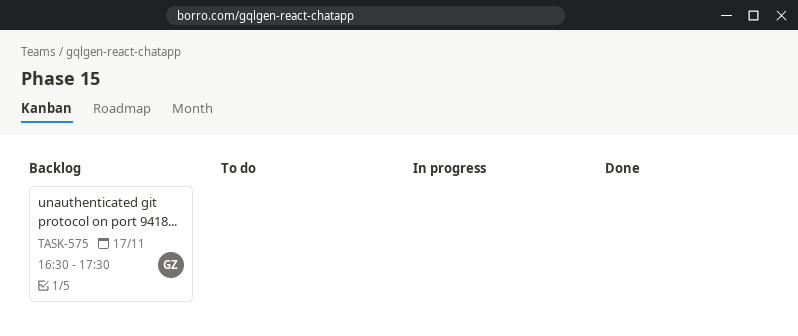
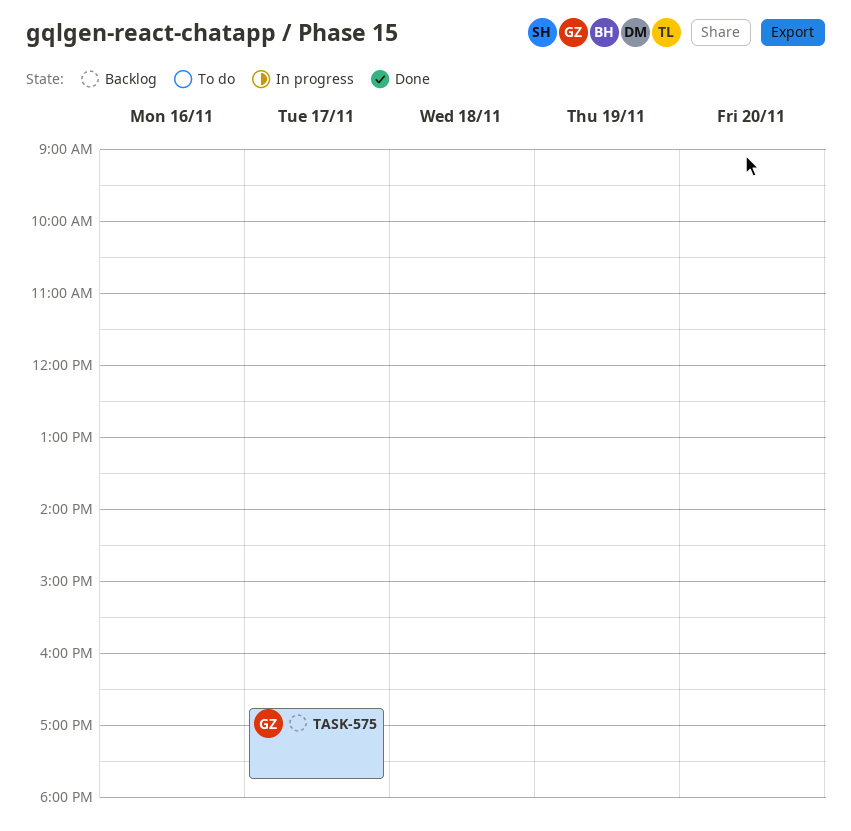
TASK-575, begins: 16:30 -> 16:45
TASK-575, ends: 17:30 -> 17:45

